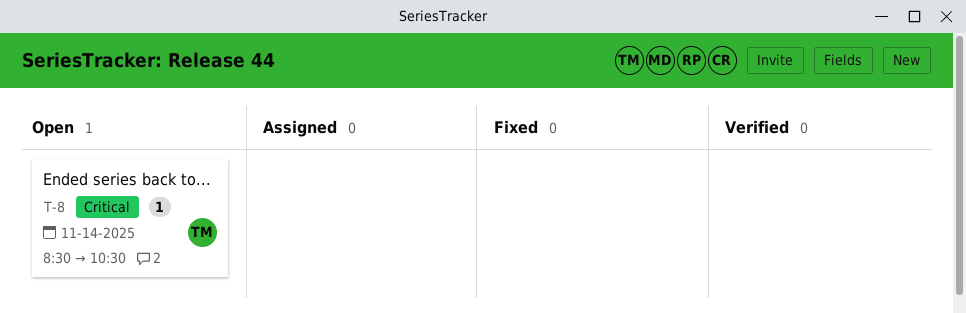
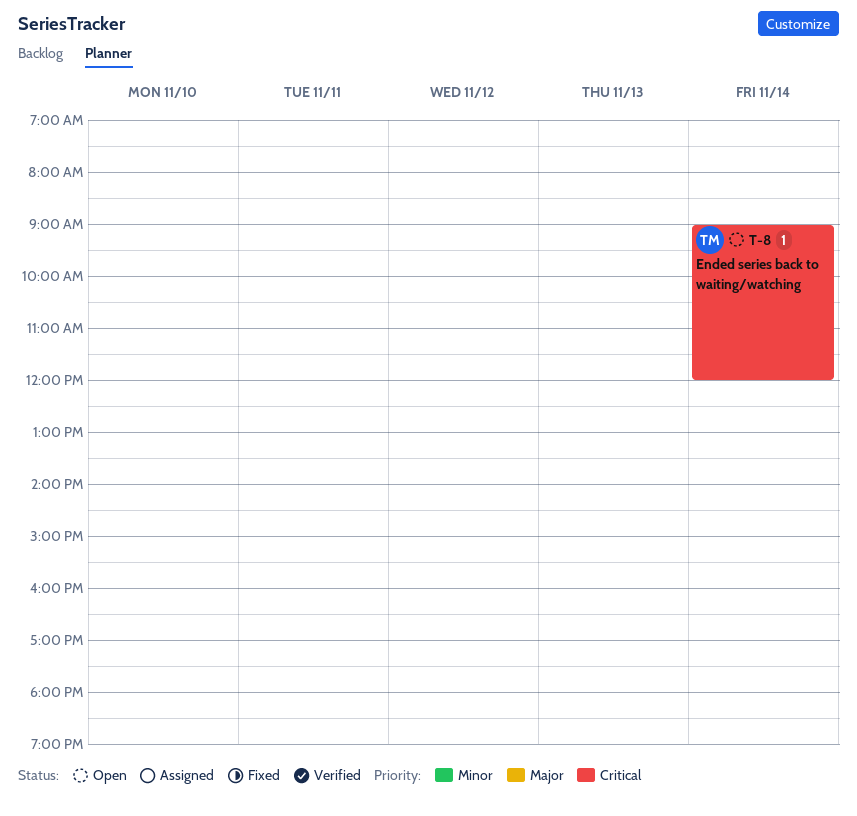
T-8, begins: 08:30 -> 09:00
T-8, ends: 10:30 -> 12:00

